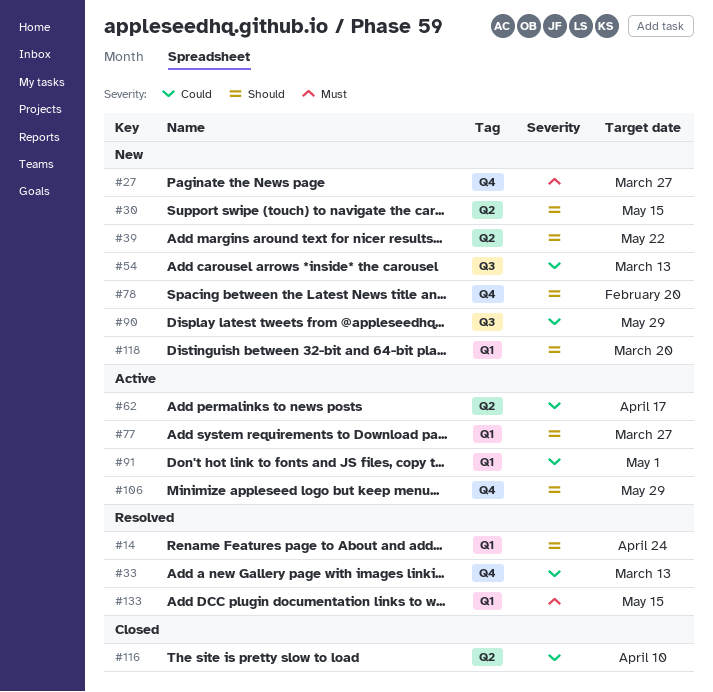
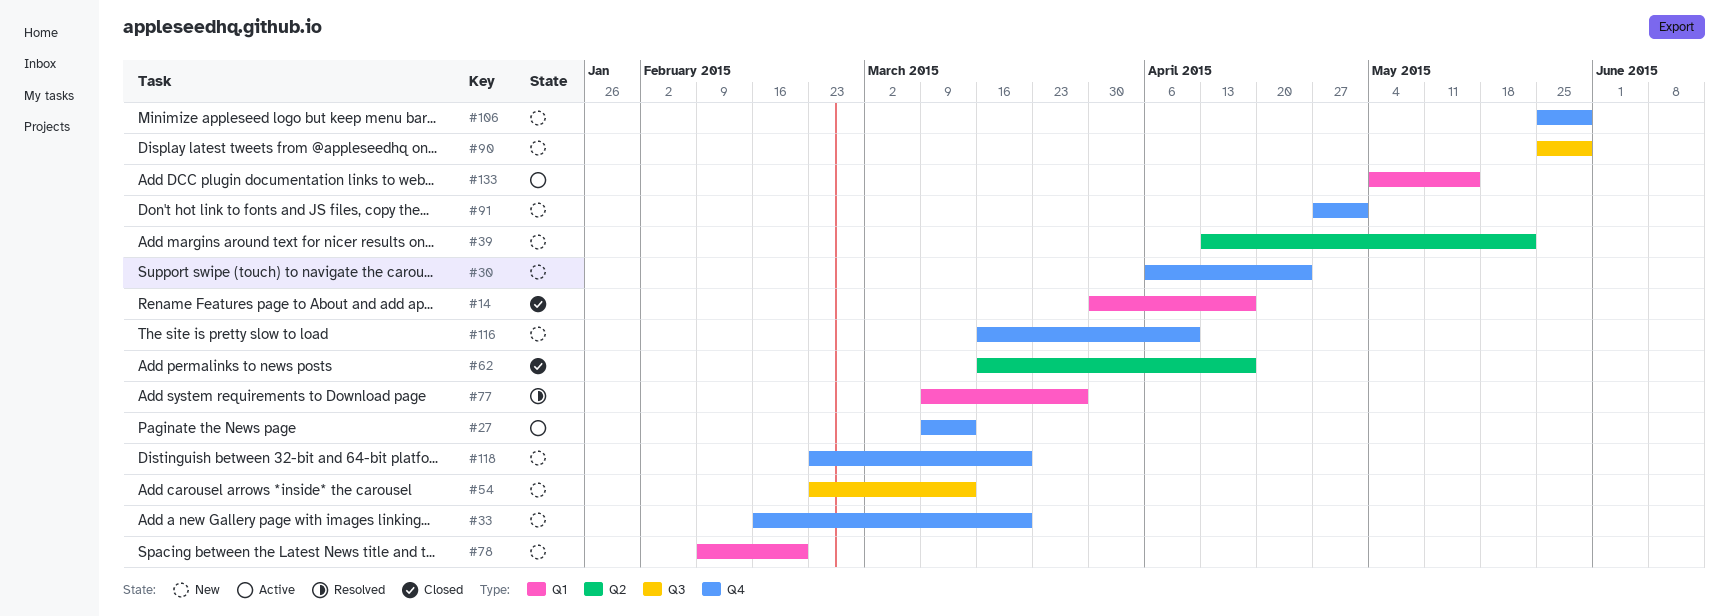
#14, status: Resolved -> Closed
#14, due: Apr 24 -> Apr 17
#27, status: New -> Active
#27, due: Mar 27 -> Mar 13
#30, label: Q2 -> Q4
#30, due: May 15 -> Apr 24
#33, status: Resolved -> New
#33, due: Mar 13 -> Mar 20
#62, status: Active -> Closed
#77, status: Active -> Resolved
#78, label: Q4 -> Q1
#91, status: Active -> New
#91, label: Q1 -> Q4
#106, status: Active -> New
#116, status: Closed -> New
#116, label: Q2 -> Q4
#118, label: Q1 -> Q4
#133, status: Resolved -> Active

